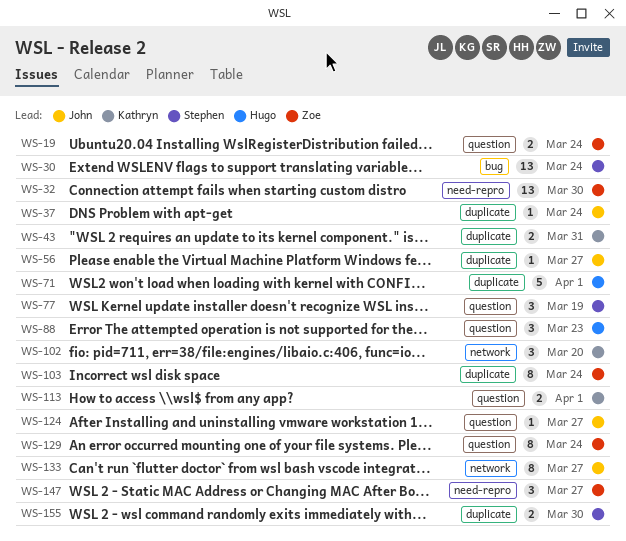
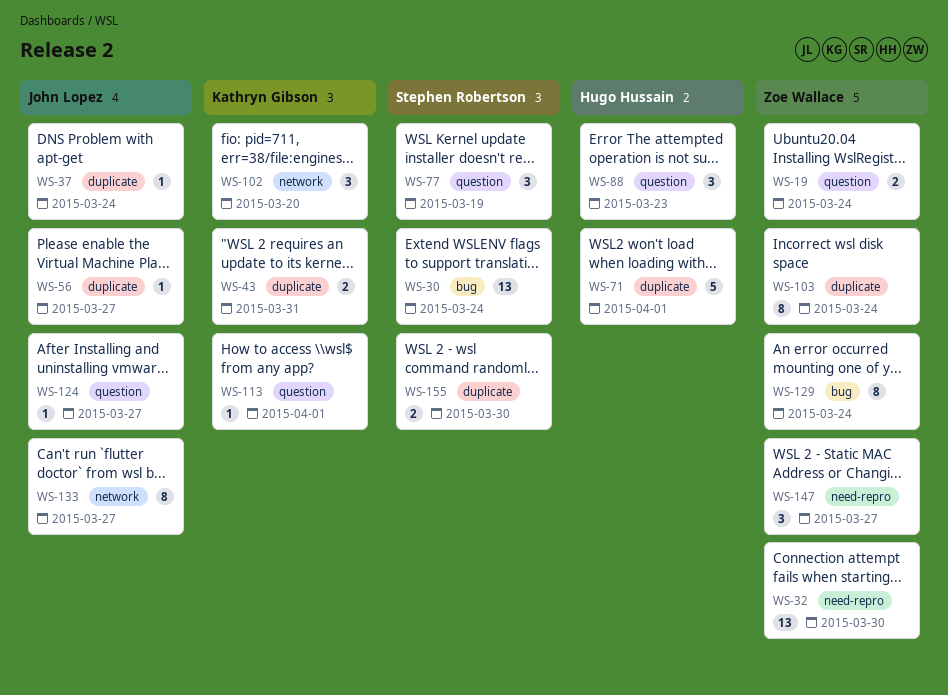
WS-113, estimate: 2 -> 1
WS-129, label: question -> bug

